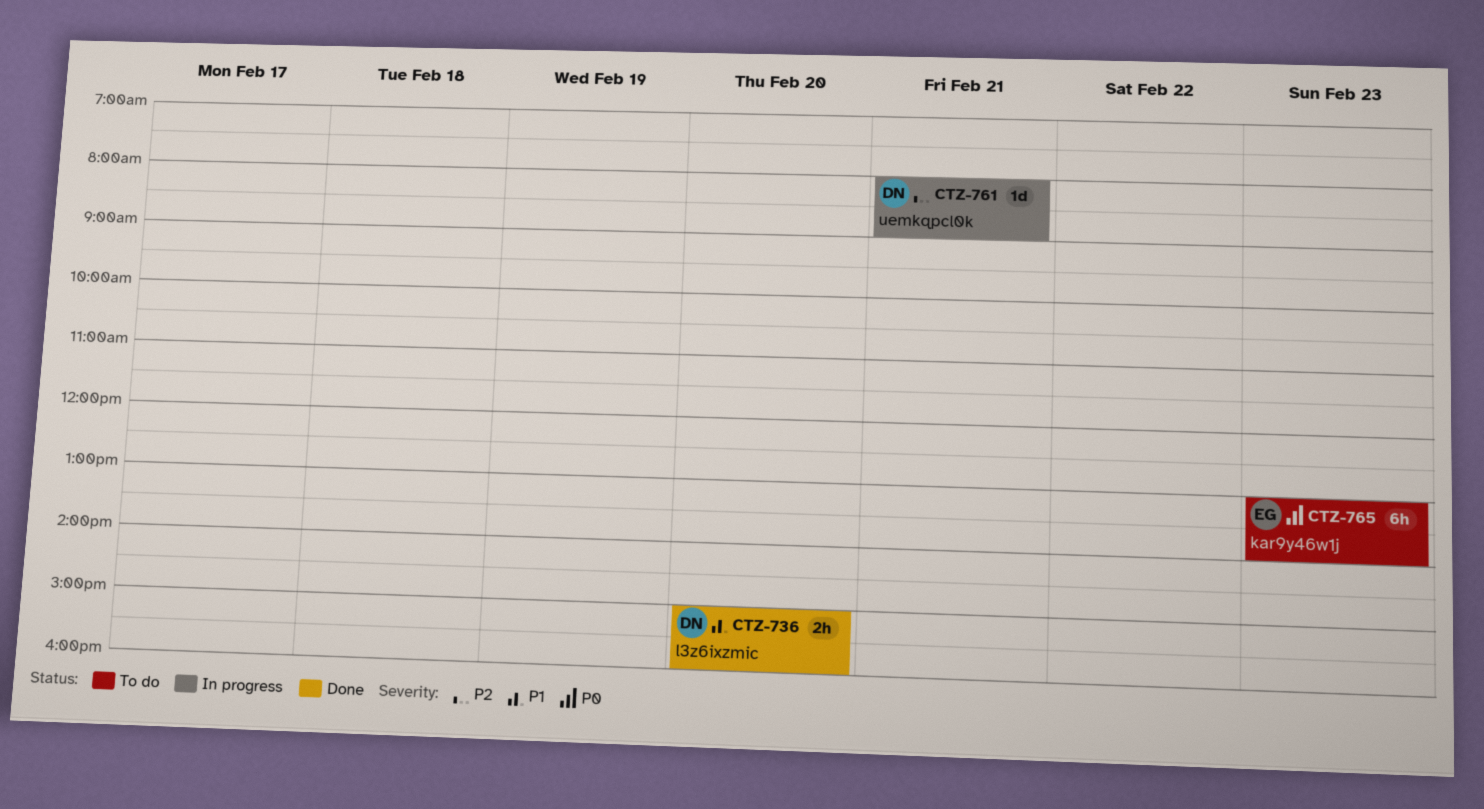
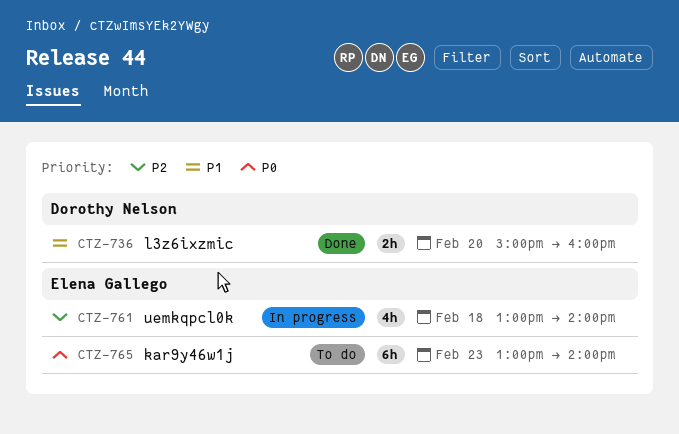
CTZ-761, owner: Dorothy Nelson -> Elena Gallego
CTZ-761, estimate: 1d -> 4h
CTZ-761, day: Feb 21 -> Feb 18
CTZ-761, begins: 08:00 -> 13:00
CTZ-761, ends: 09:00 -> 14:00

